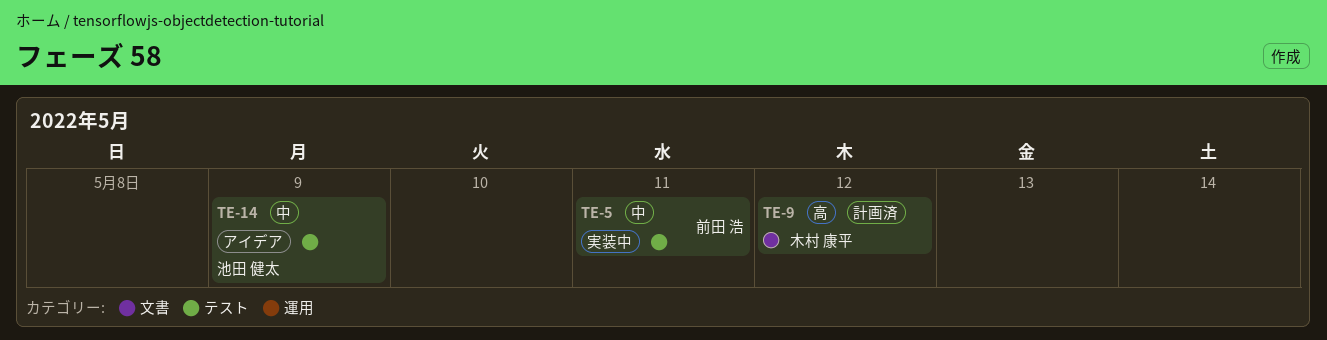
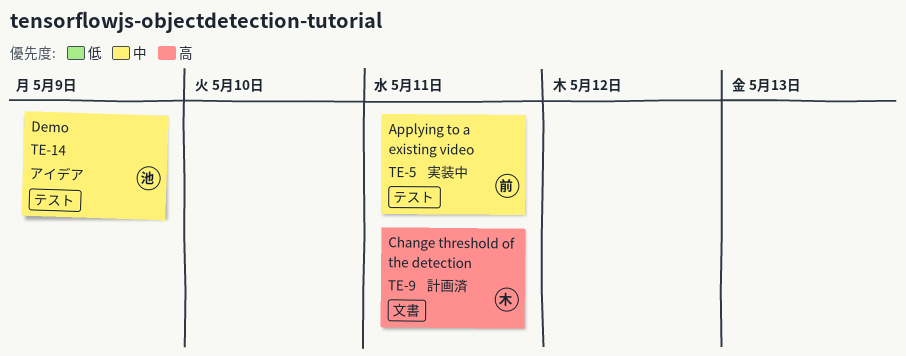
TE-9, due: May 12 -> May 11

